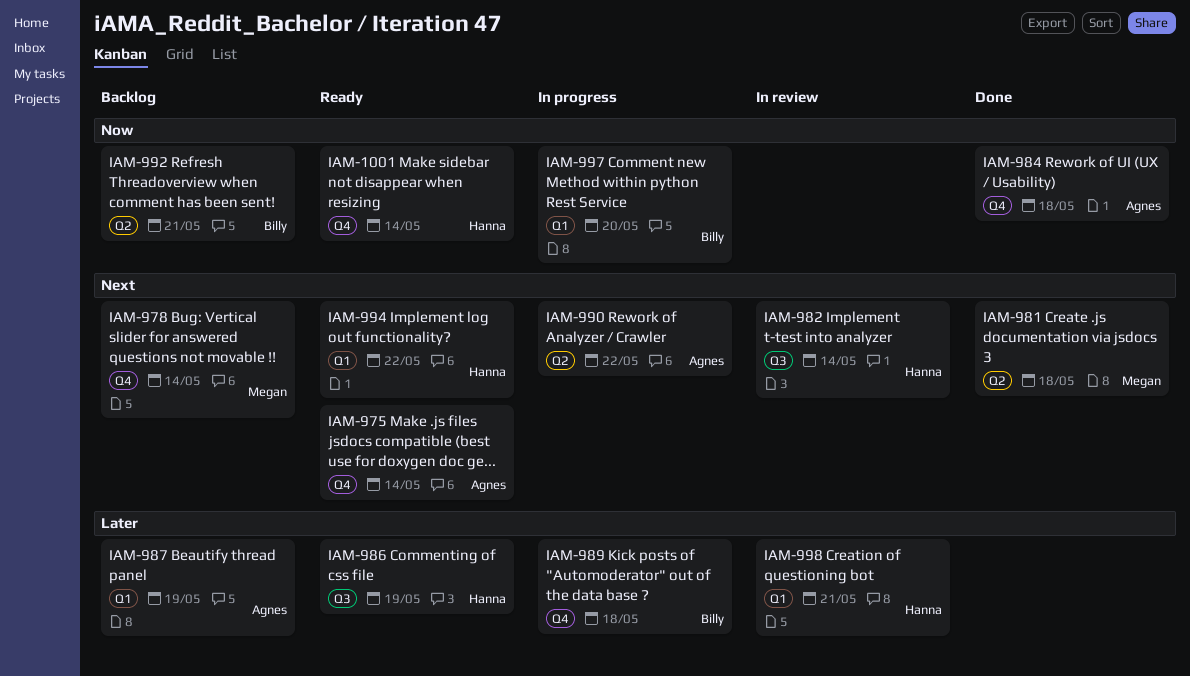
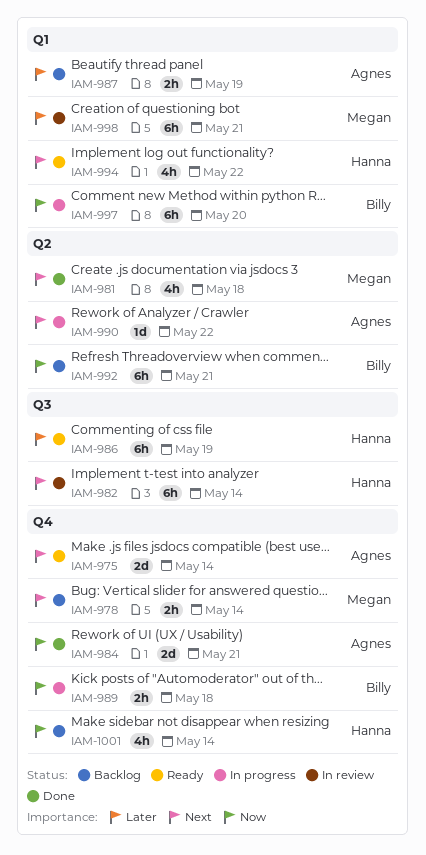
IAM-984, due: May 18 -> May 21
IAM-989, priority: Later -> Now
IAM-998, owner: Hanna -> Megan
IAM-1001, status: Ready -> Backlog

